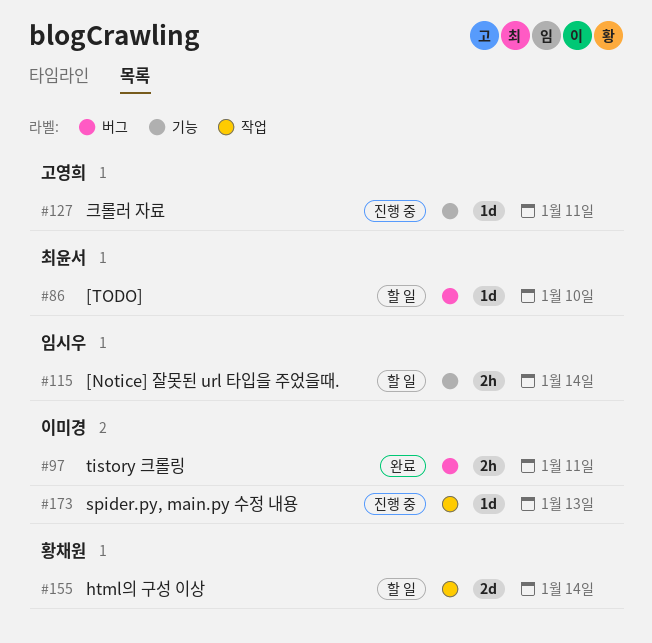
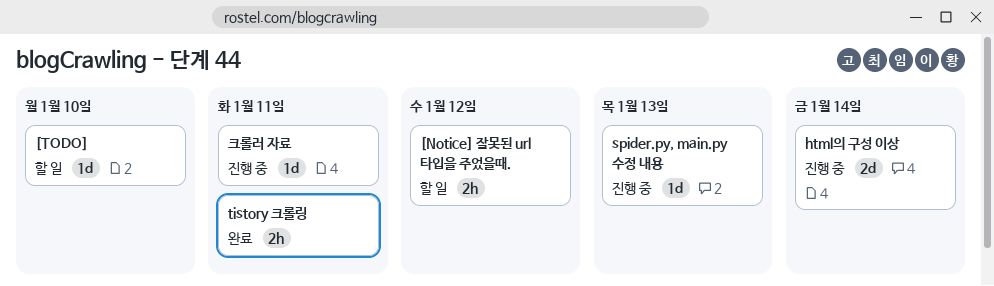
[Notice] 잘못된 url 타입을 주었을때., due: Jan 14 -> Jan 12
html의 구성 이상, status: 할 일 -> 진행 중

